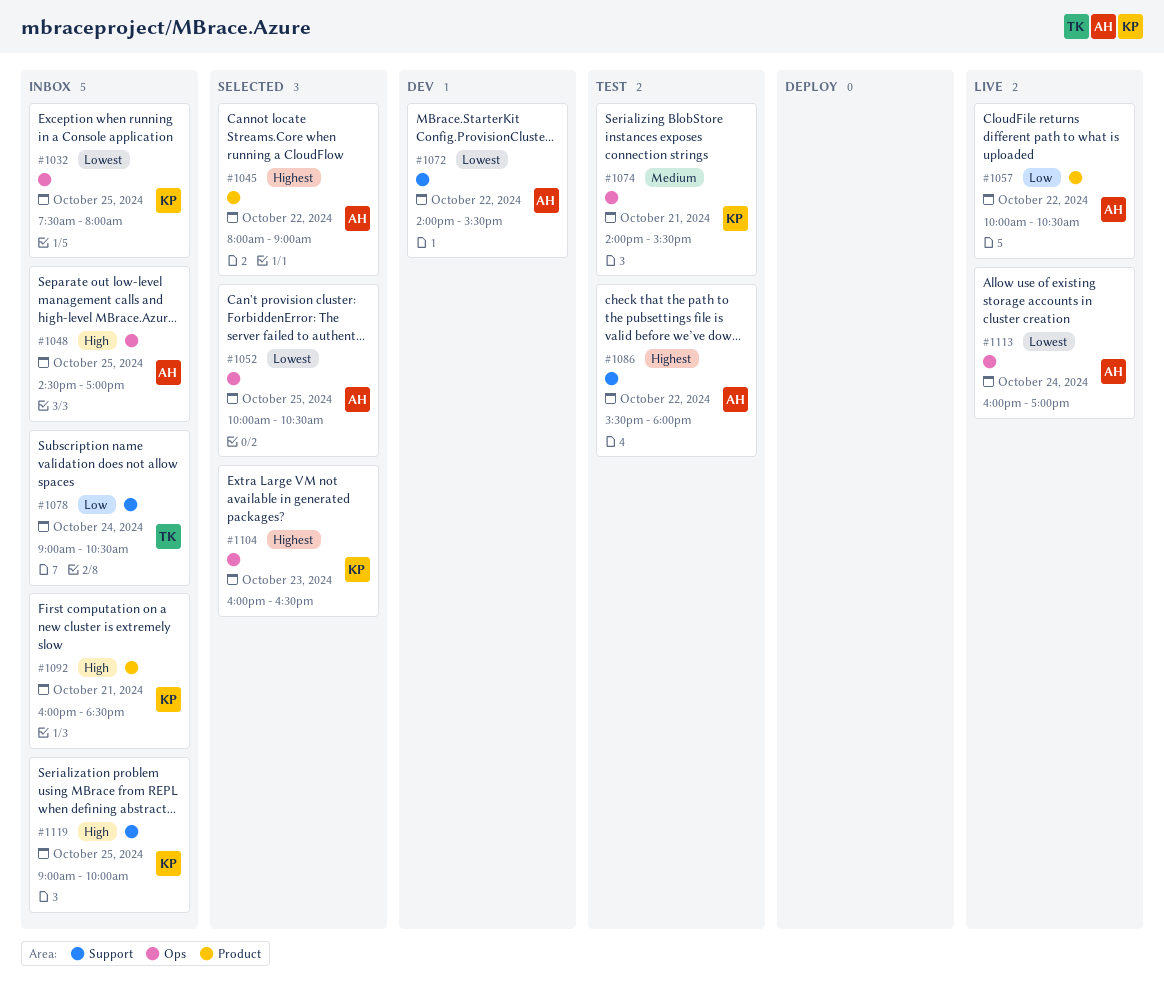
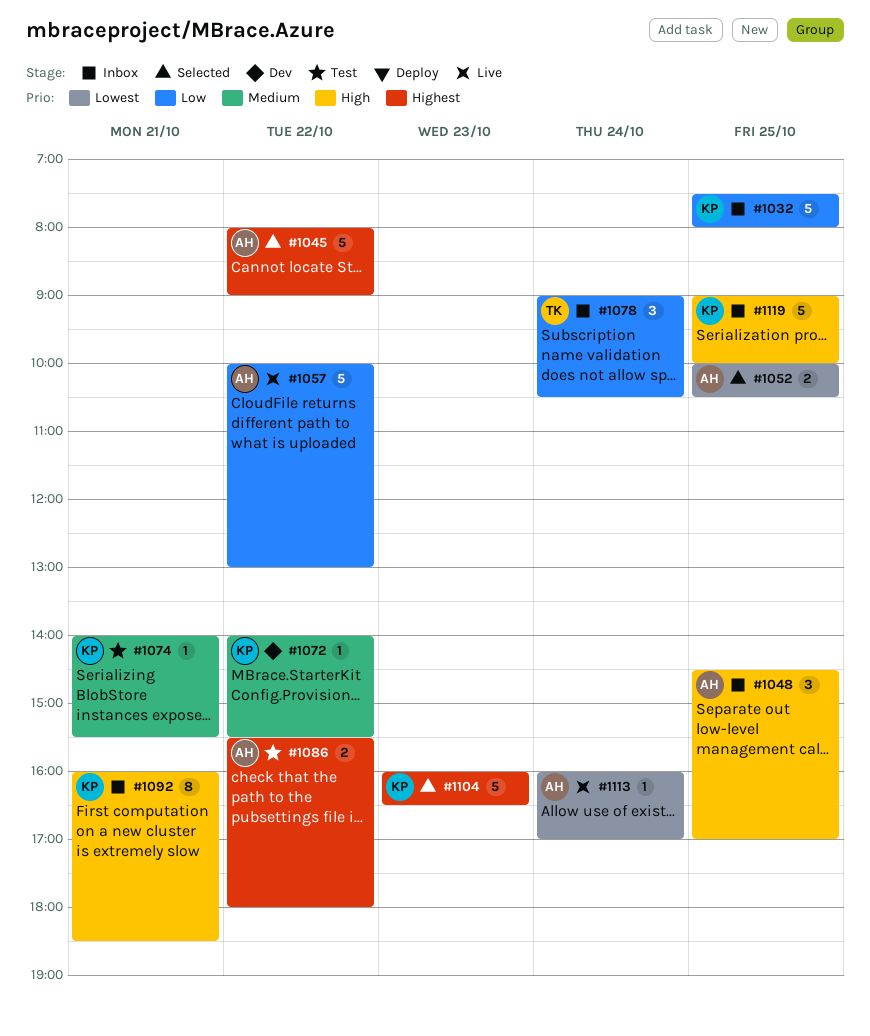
#1032, priority: Lowest -> Low
#1057, ends: 10:30 -> 13:00
#1072, owner: AH -> KP
#1072, priority: Lowest -> Medium

